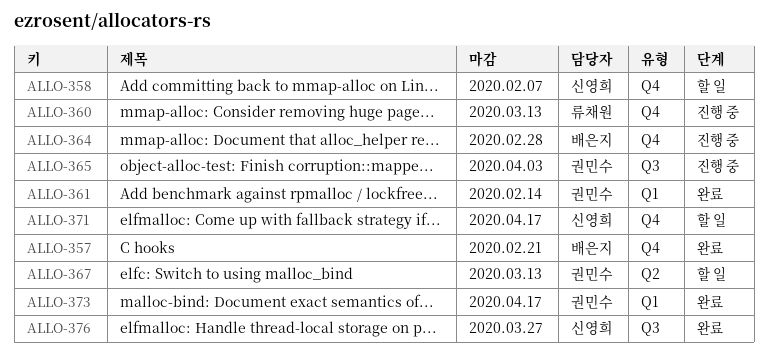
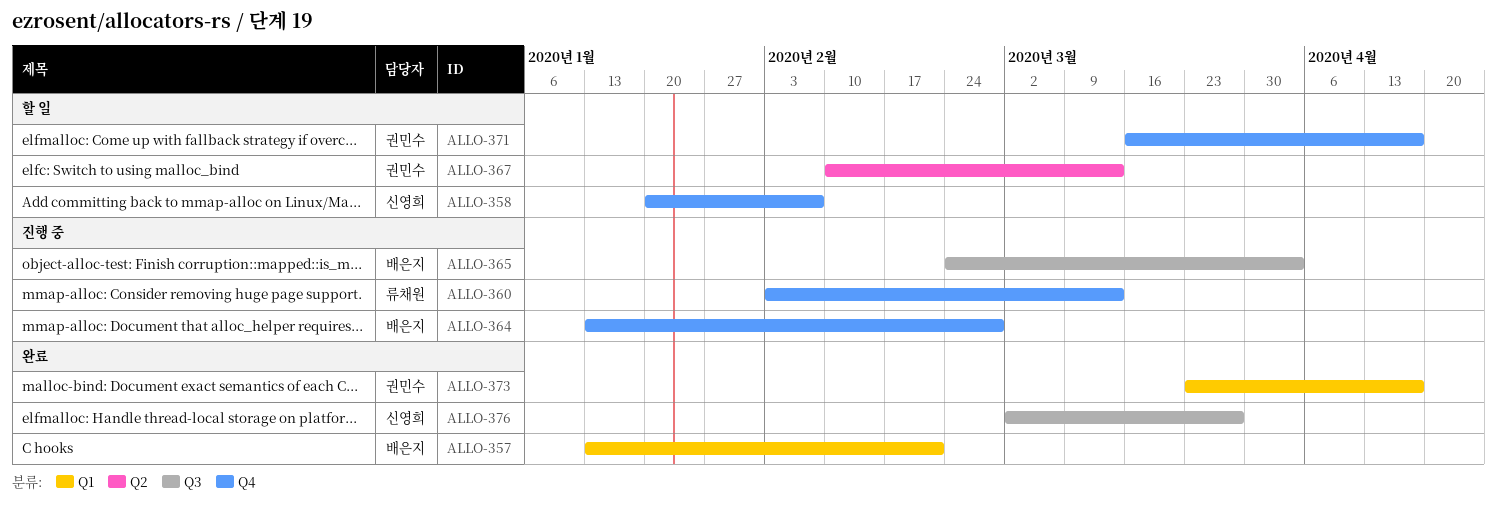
ALLO-357, label: Q4 -> Q1
ALLO-361: present -> none
ALLO-365, owner: 권민수 -> 배은지
ALLO-371, owner: 신영희 -> 권민수

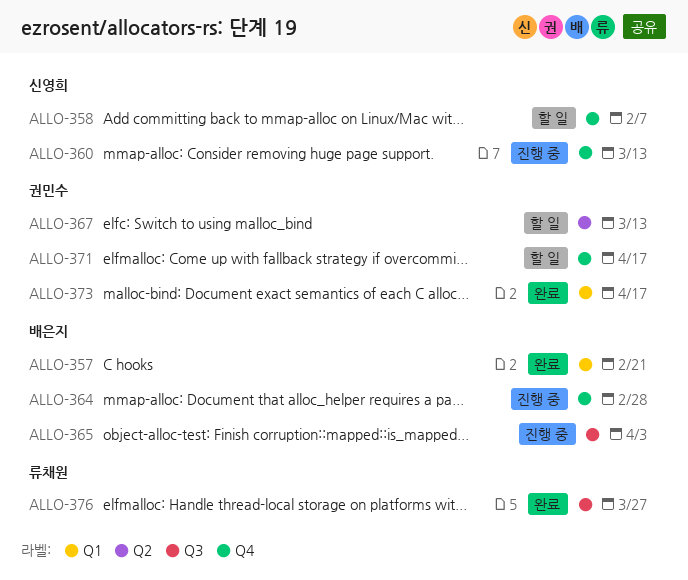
ALLO-360, owner: 류채원 -> 신영희
ALLO-376, owner: 신영희 -> 류채원

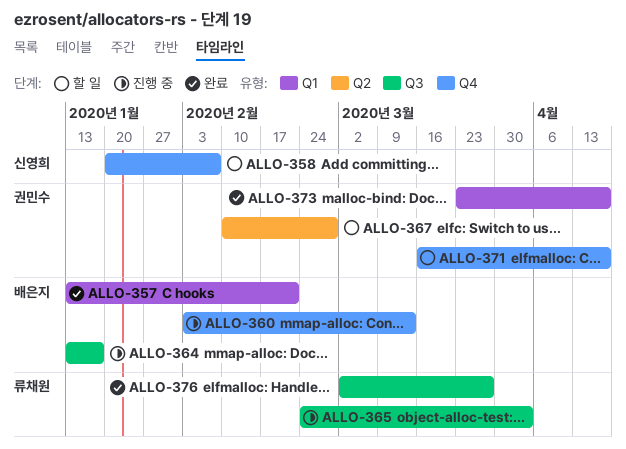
ALLO-360, owner: 신영희 -> 배은지
ALLO-364, label: Q4 -> Q3
ALLO-364, due: Feb 28 -> Jan 17
ALLO-365, owner: 배은지 -> 류채원
ALLO-367, due: Mar 13 -> Feb 28

